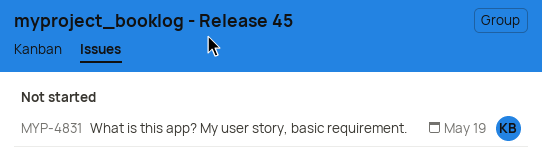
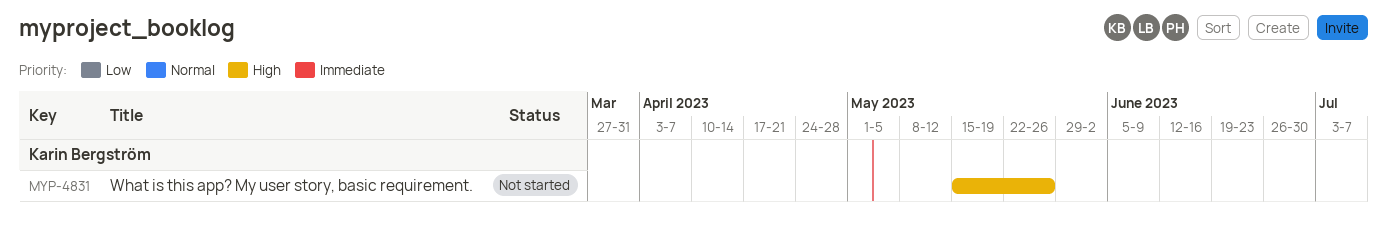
MYP-4831, due: May 19 -> May 26

